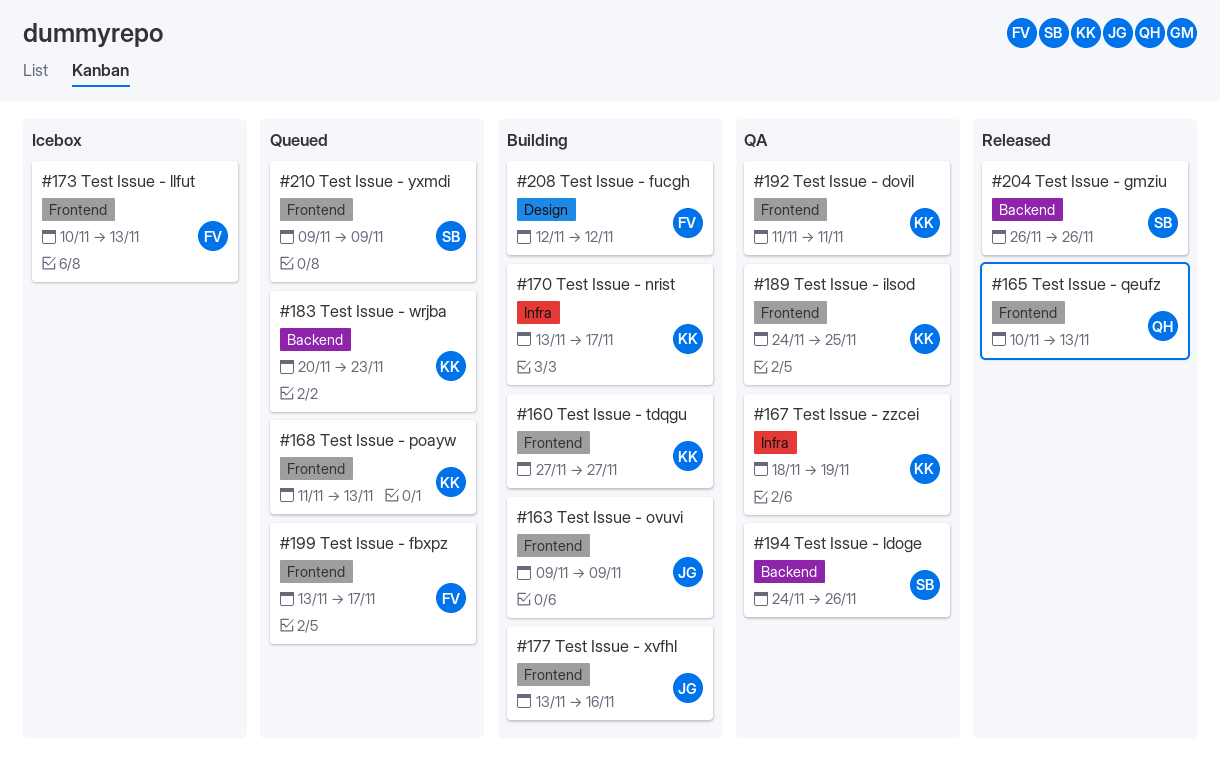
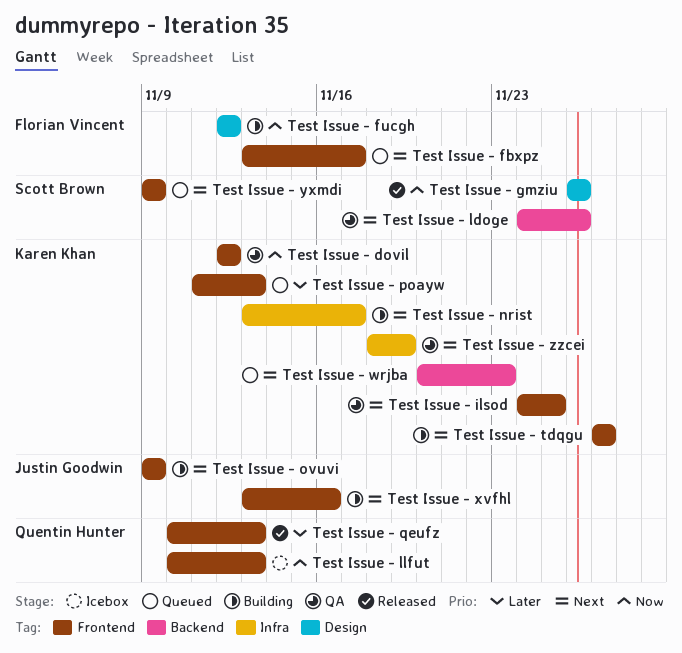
Test Issue - dovil, start: Nov 11 -> Nov 12
Test Issue - dovil, due: Nov 11 -> Nov 12
Test Issue - gmziu, label: Backend -> Design
Test Issue - llfut, owner: Florian Vincent -> Quentin Hunter

